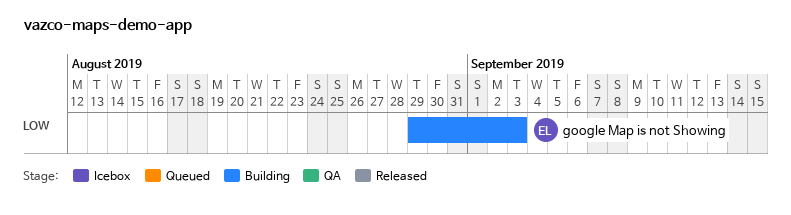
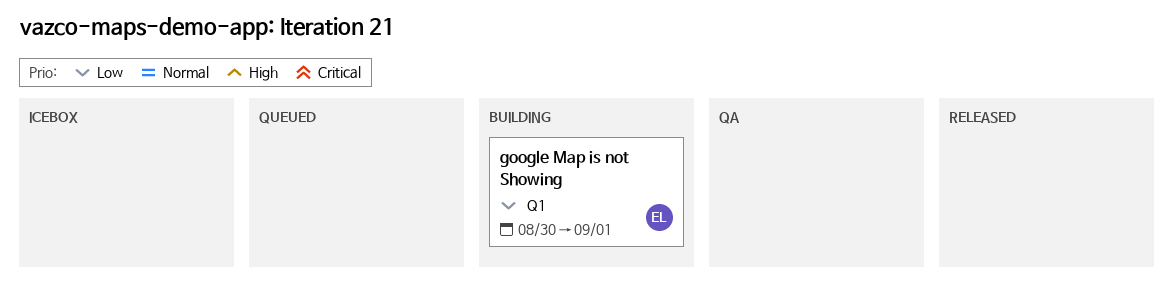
google Map is not Showing, start: Aug 29 -> Aug 30
google Map is not Showing, due: Sep 3 -> Sep 1

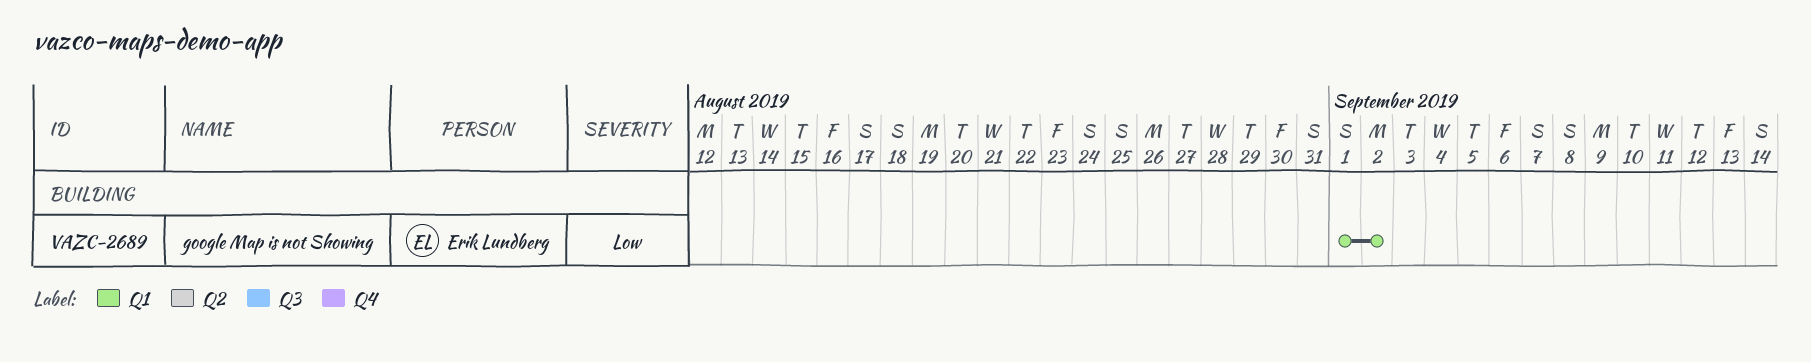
google Map is not Showing, start: Aug 30 -> Sep 1
google Map is not Showing, due: Sep 1 -> Sep 2

